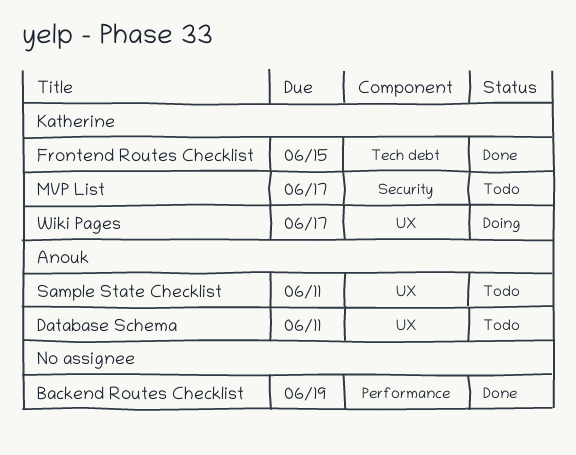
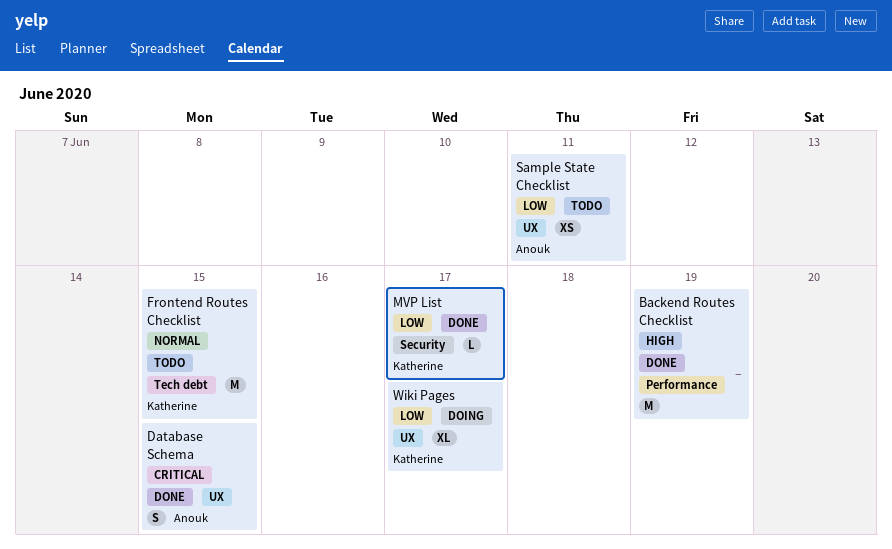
Database Schema, status: Todo -> Done
Database Schema, due: Jun 11 -> Jun 15
Frontend Routes Checklist, status: Done -> Todo
MVP List, status: Todo -> Done

